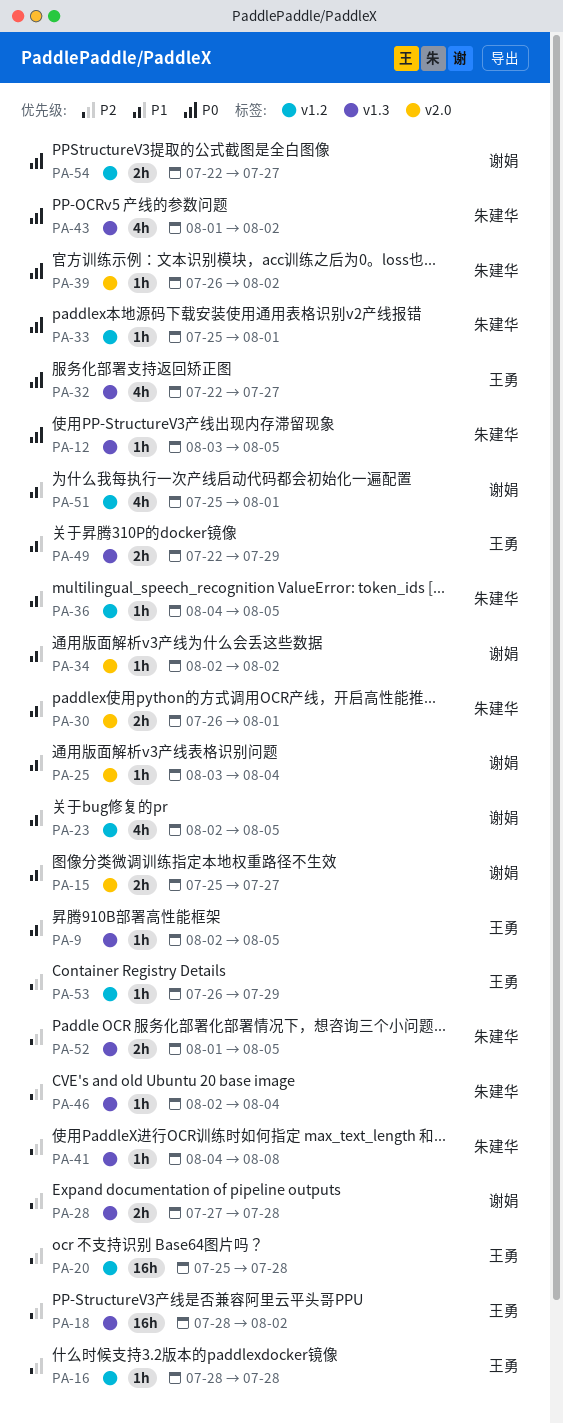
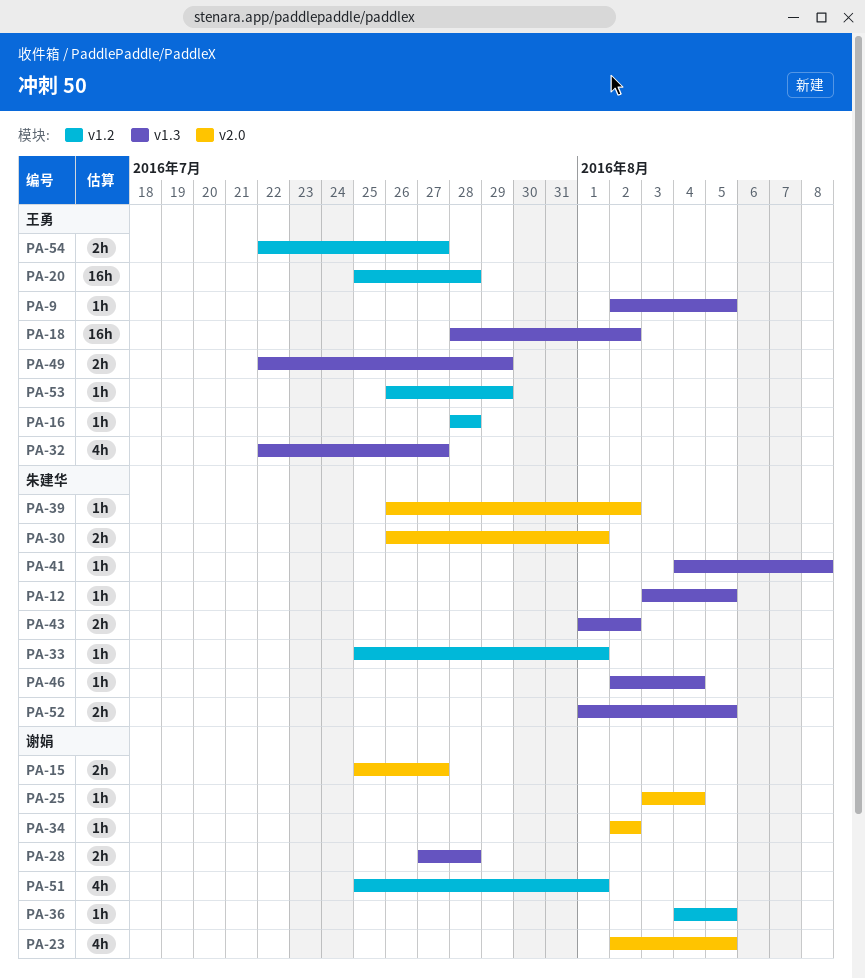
PA-23, label: v1.2 -> v2.0
PA-36, owner: 朱建华 -> 谢娟
PA-43, estimate: 4h -> 2h
PA-54, owner: 谢娟 -> 王勇

